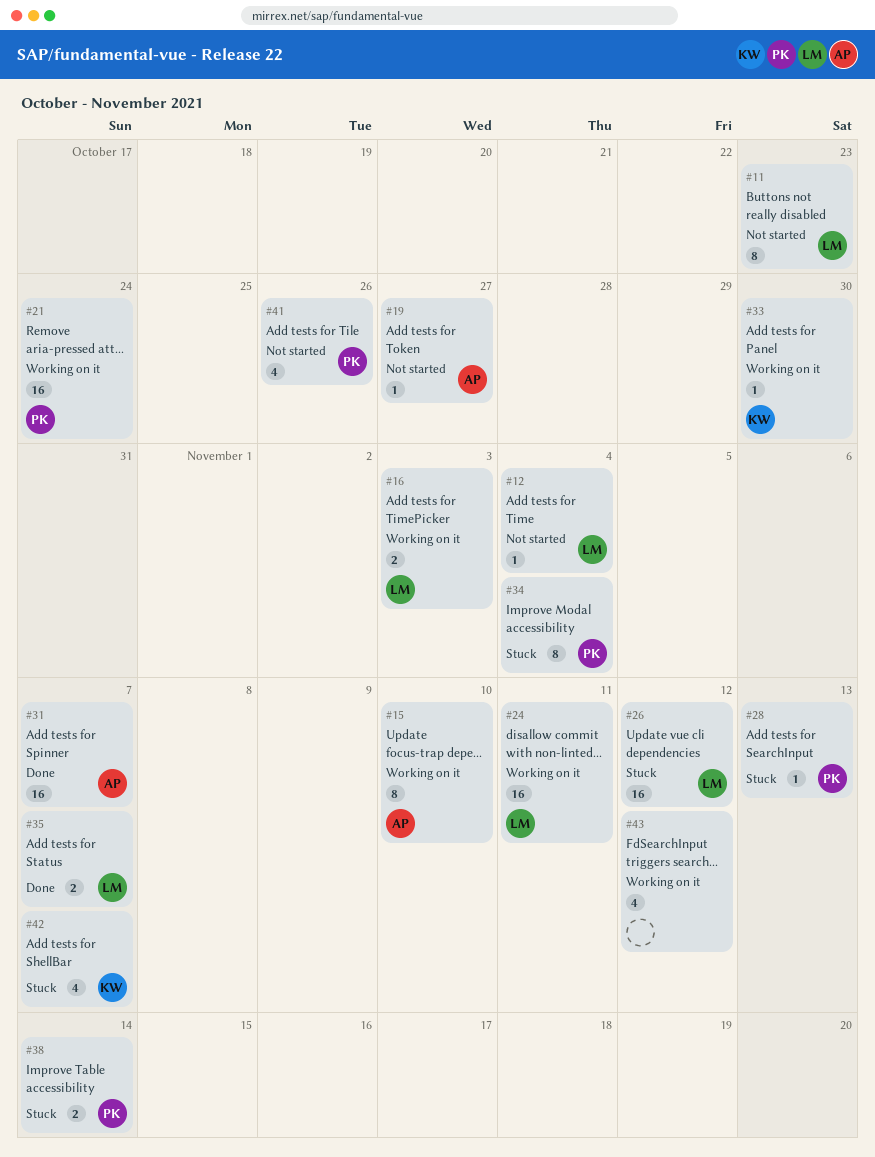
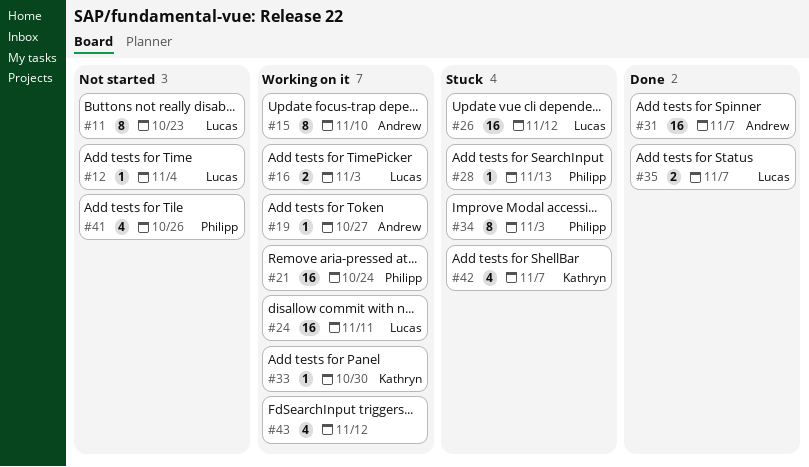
#19, status: Not started -> Working on it
#34, due: Nov 4 -> Nov 3
#38: present -> none

